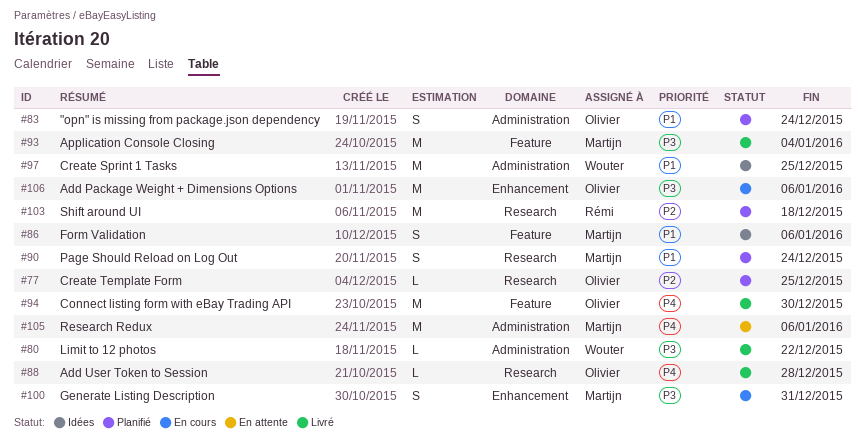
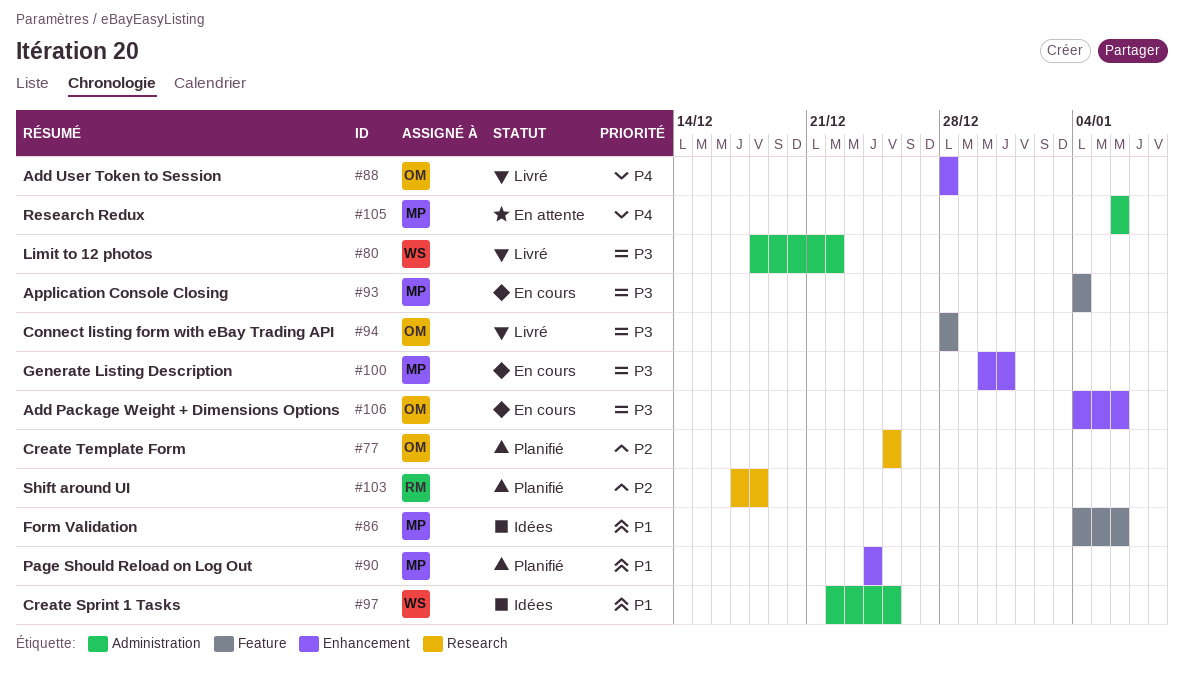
#83: present -> none
#88, label: Research -> Enhancement
#90, label: Research -> Enhancement
#93, status: Livré -> En cours
#94, priority: P4 -> P3
#94, due: Dec 30 -> Dec 28

